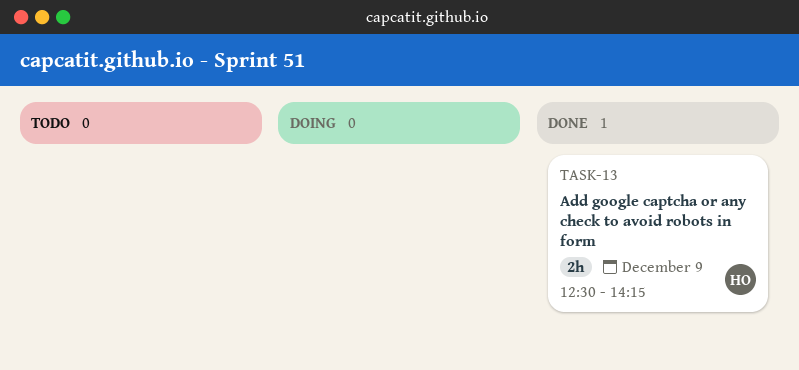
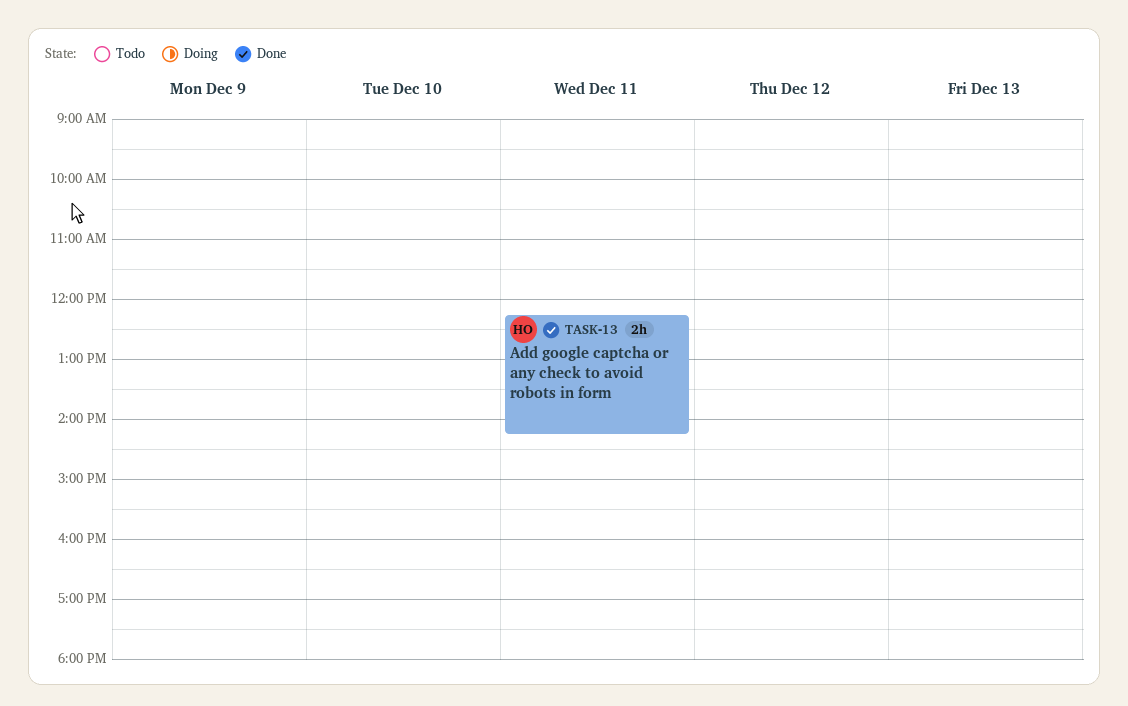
TASK-13, day: Dec 9 -> Dec 11
TASK-13, begins: 12:30 -> 12:15

